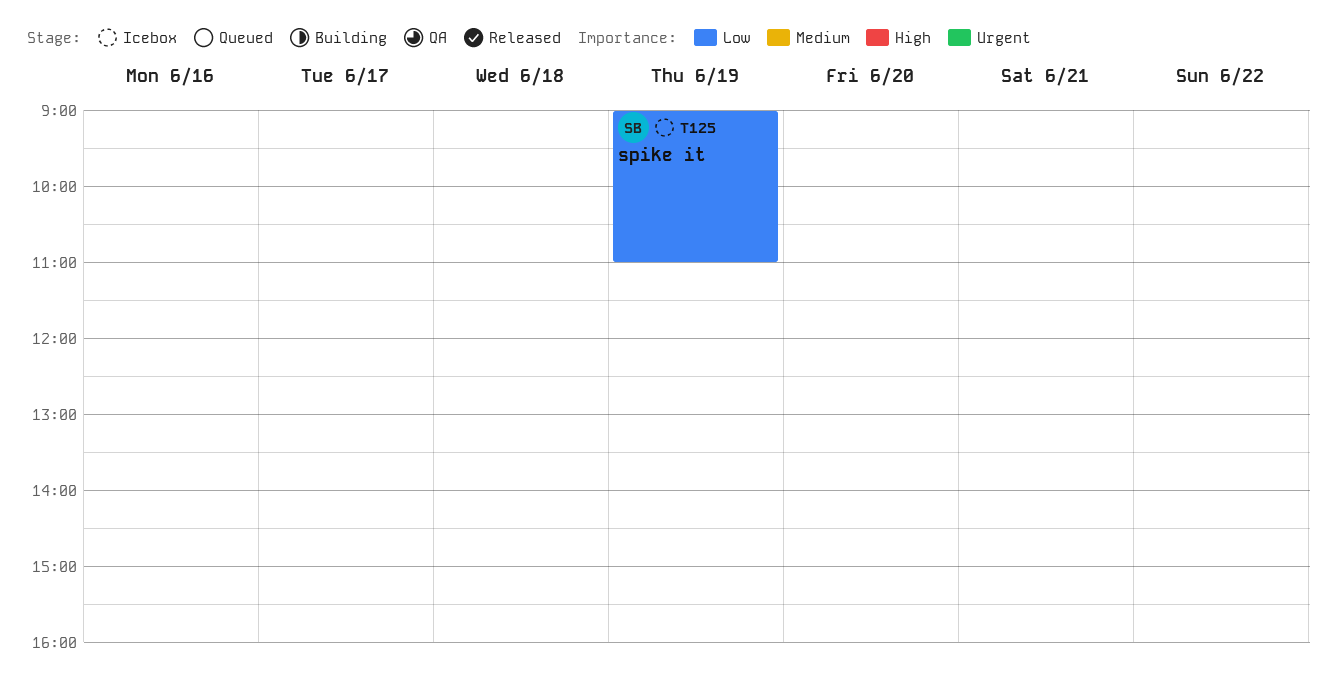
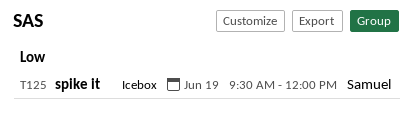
T125, begins: 09:00 -> 09:30
T125, ends: 11:00 -> 12:00

